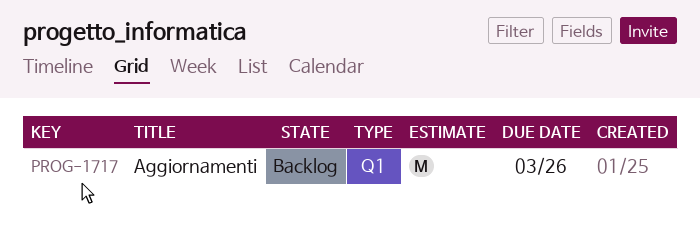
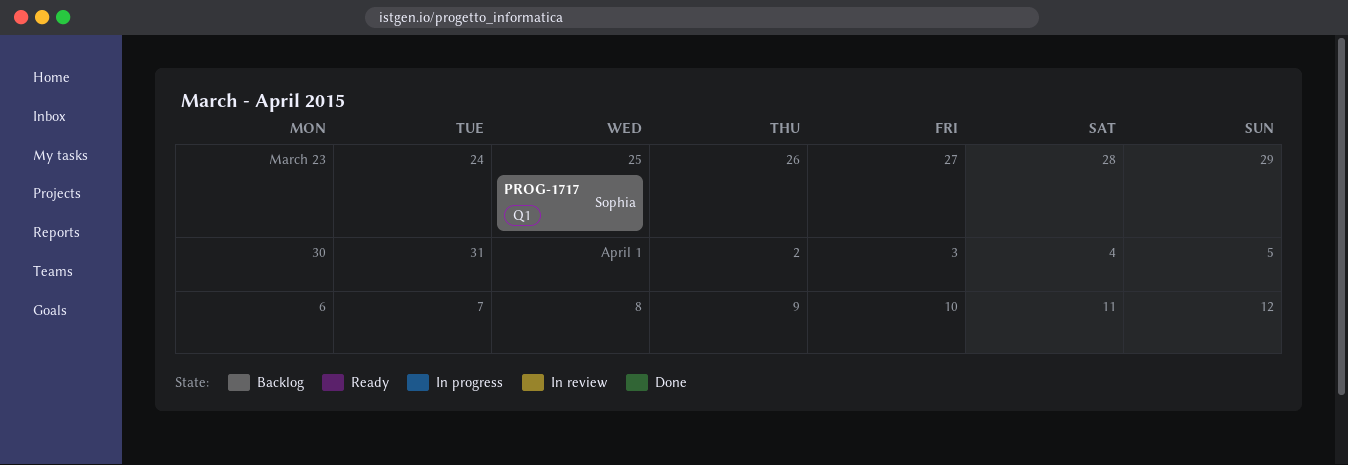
PROG-1717, due: Mar 26 -> Mar 25

